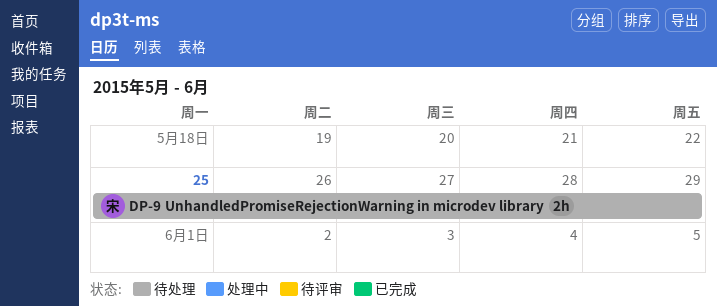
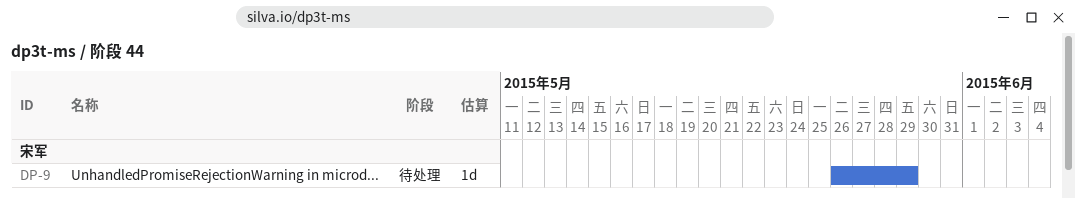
DP-9, estimate: 2h -> 1d
DP-9, start: May 25 -> May 26

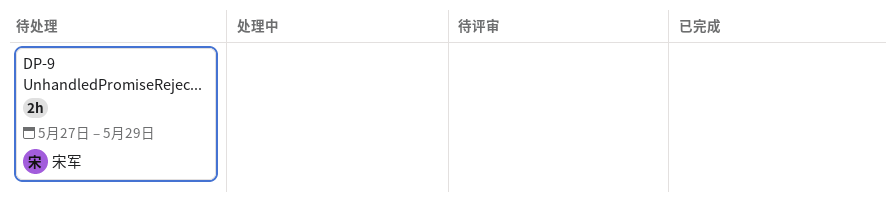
DP-9, estimate: 1d -> 2h
DP-9, start: May 26 -> May 27

